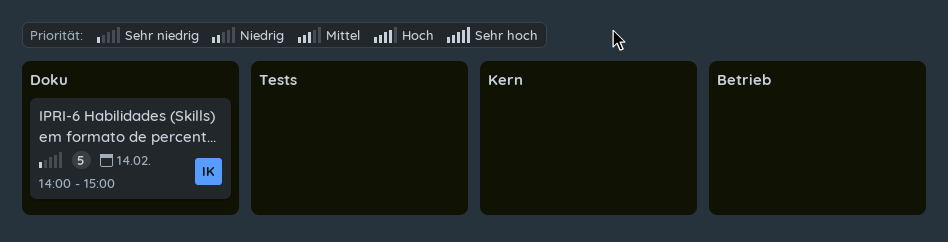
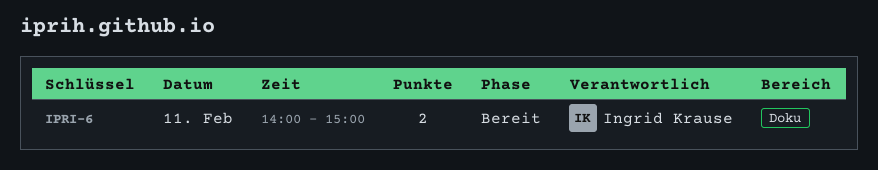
IPRI-6, estimate: 5 -> 2
IPRI-6, day: Feb 14 -> Feb 11

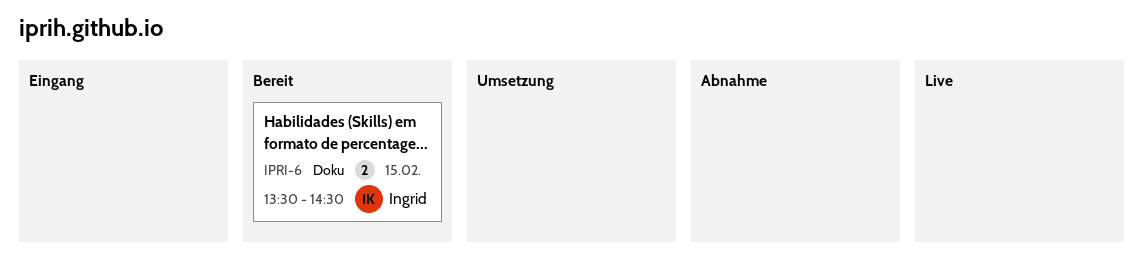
IPRI-6, day: Feb 11 -> Feb 15
IPRI-6, begins: 14:00 -> 13:30
IPRI-6, ends: 15:00 -> 14:30

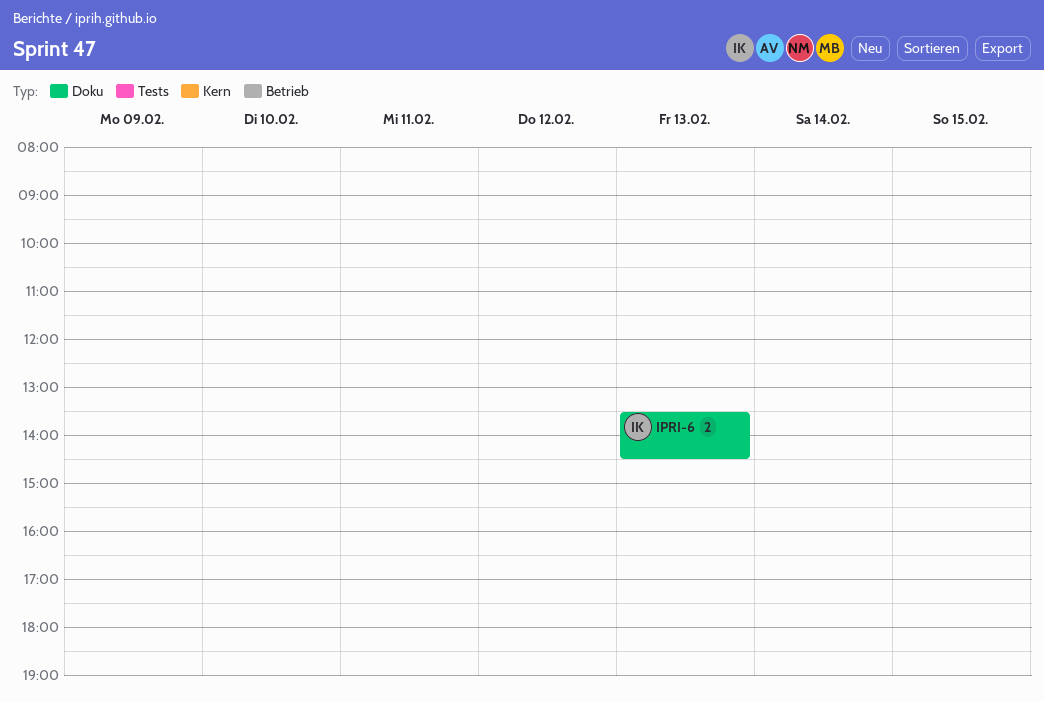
IPRI-6, day: Feb 15 -> Feb 13

